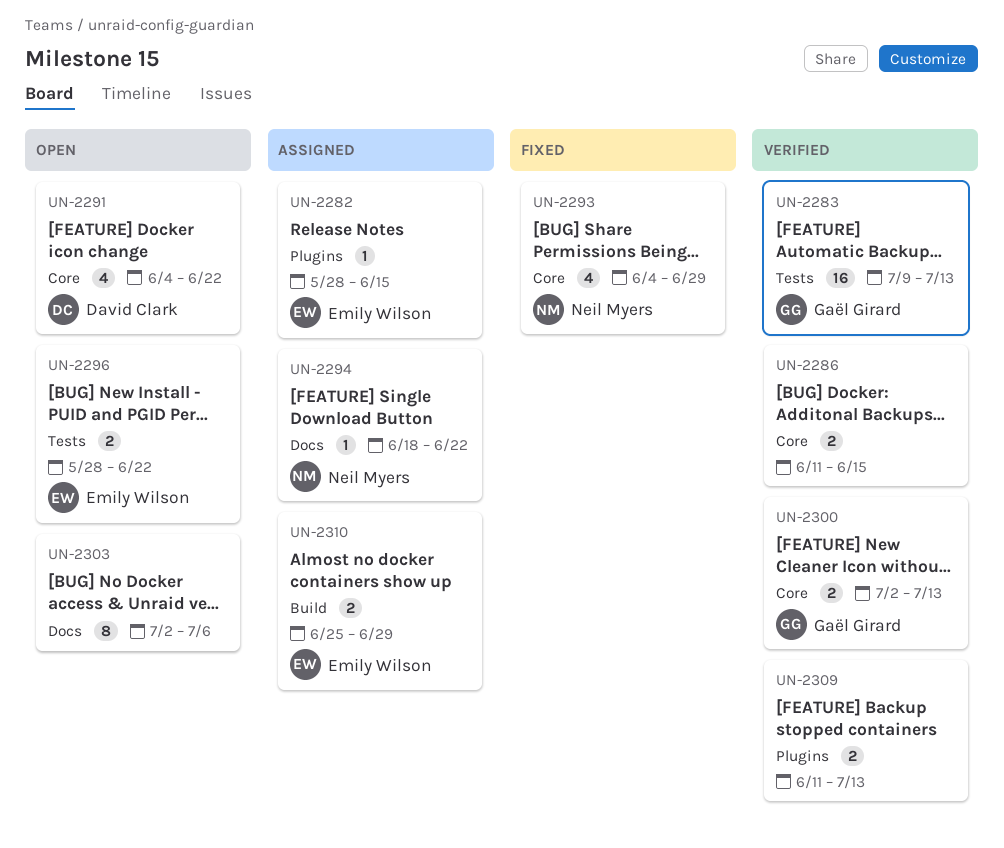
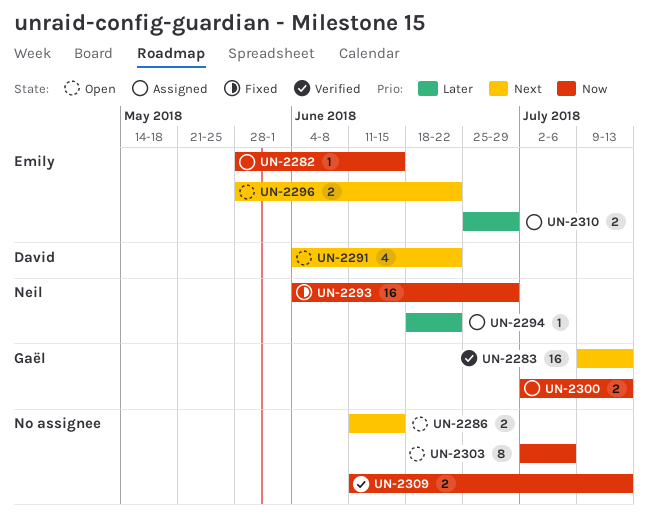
UN-2286, status: Verified -> Open
UN-2293, estimate: 4 -> 16
UN-2300, status: Verified -> Assigned

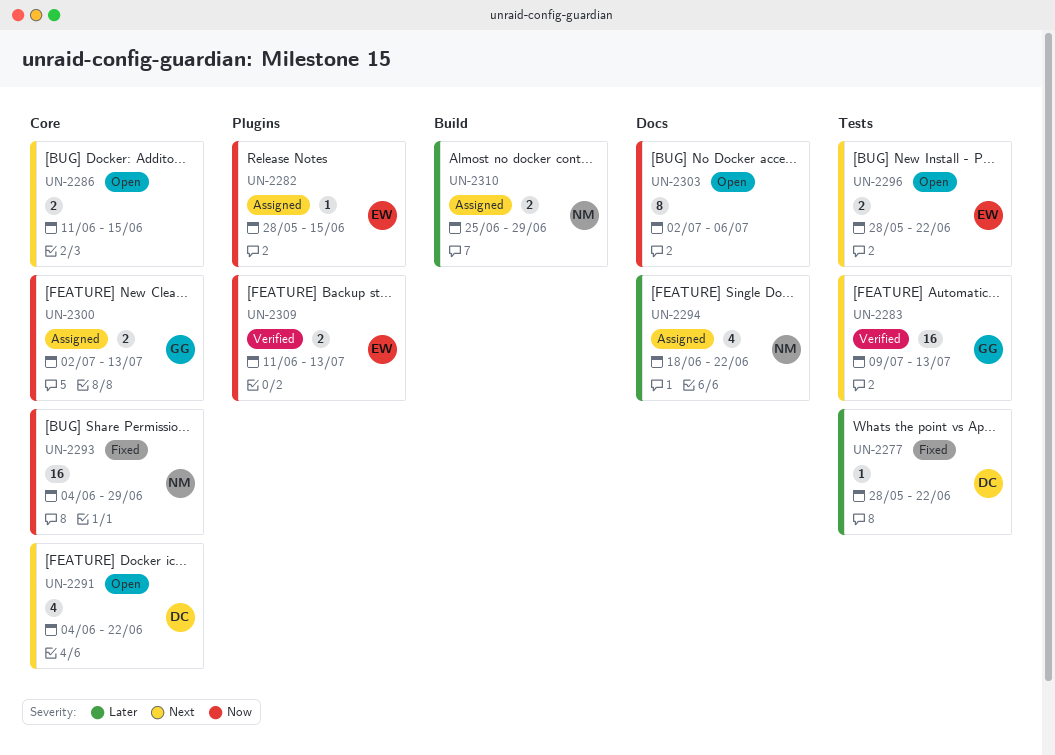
UN-2277: none -> present
UN-2294, estimate: 1 -> 4
UN-2309, owner: none -> Emily
UN-2310, owner: Emily -> Neil

